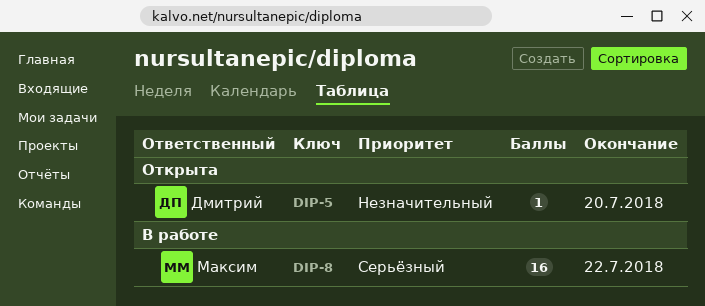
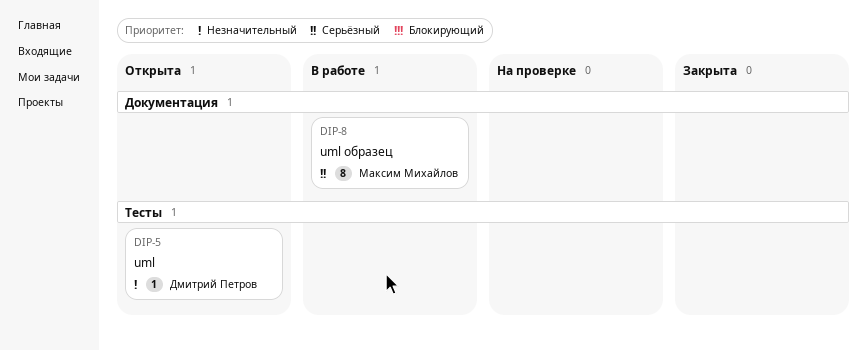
DIP-8, estimate: 16 -> 8

